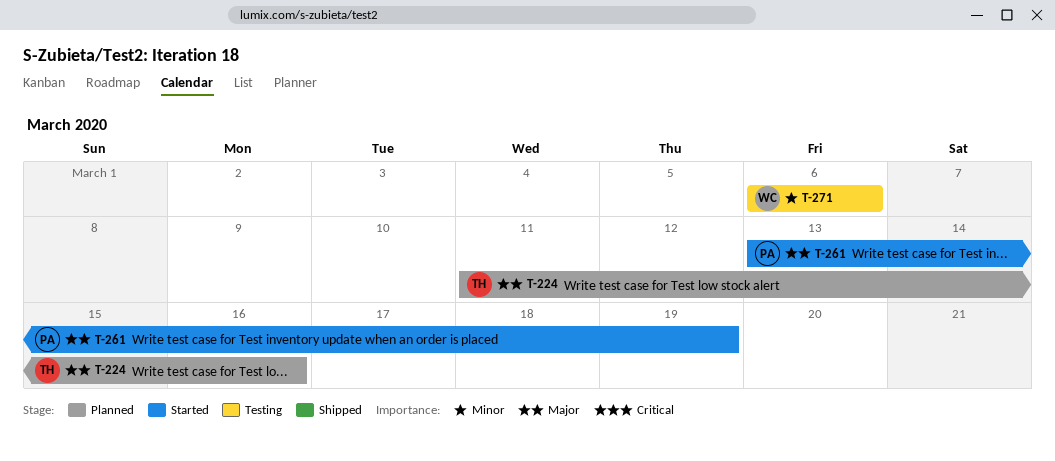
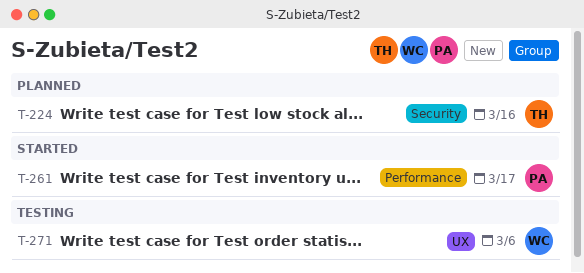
T-261, due: Mar 19 -> Mar 17

